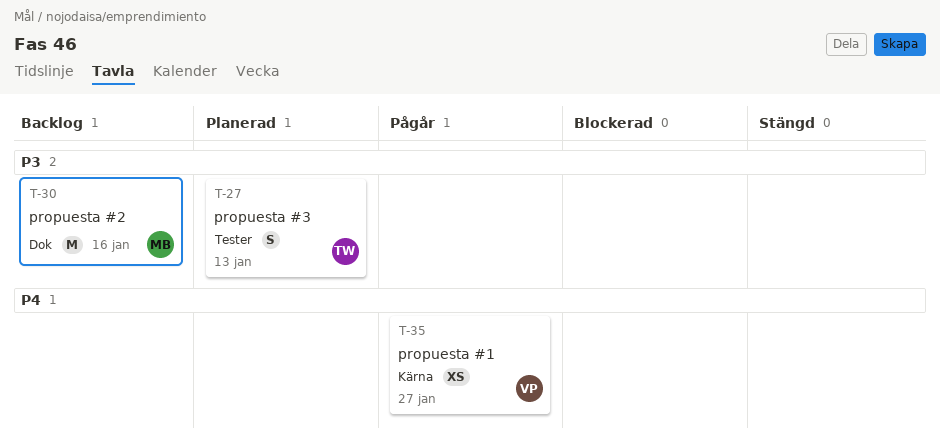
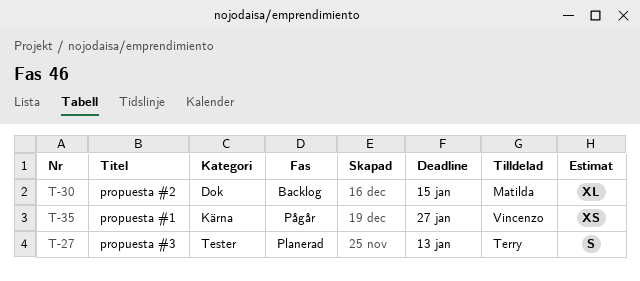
T-30, estimate: M -> XL
T-30, due: Jan 16 -> Jan 15

